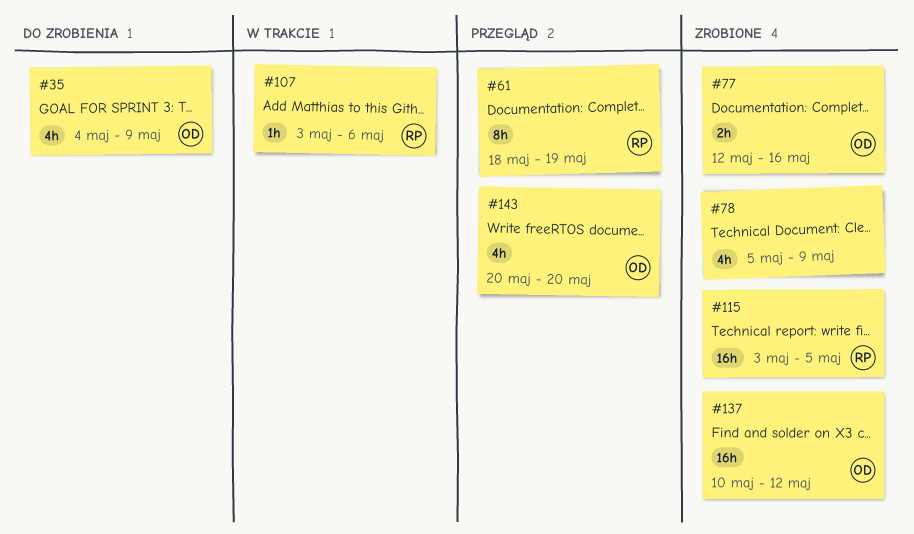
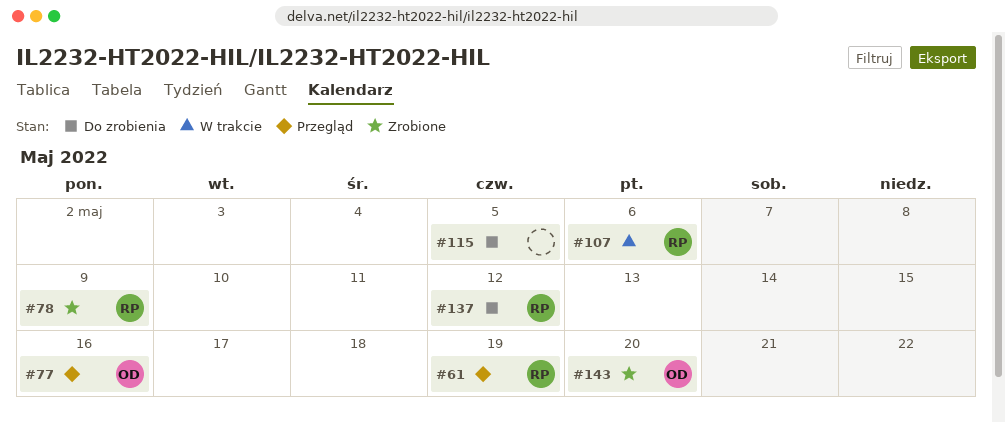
#35: present -> none
#77, status: Zrobione -> Przegląd
#78, owner: none -> RP
#115, status: Zrobione -> Do zrobienia
#115, owner: RP -> none
#137, status: Zrobione -> Do zrobienia
#137, owner: OD -> RP
#143, status: Przegląd -> Zrobione

